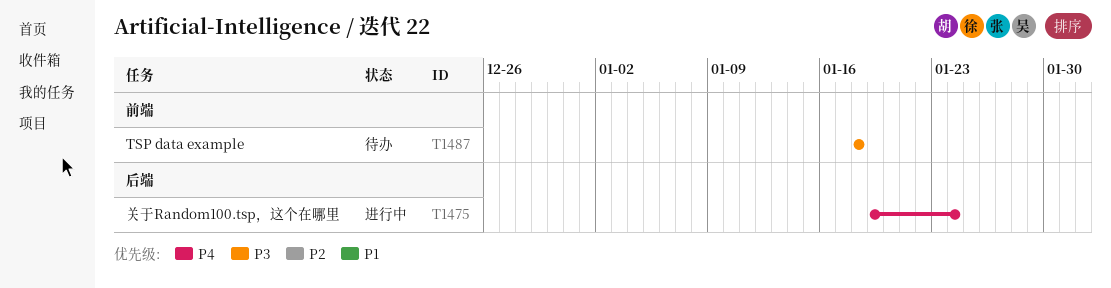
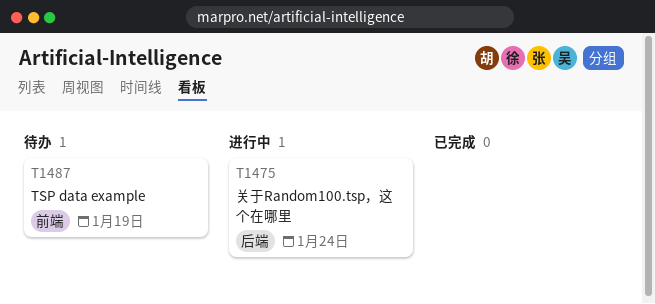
T1487, due: Jan 18 -> Jan 19

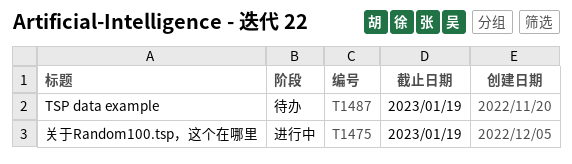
T1475, due: Jan 24 -> Jan 19

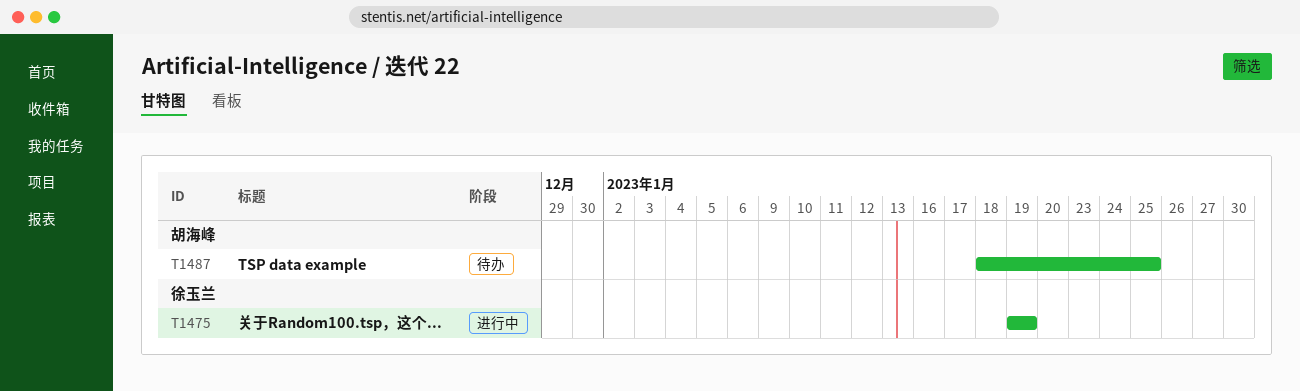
T1487, due: Jan 19 -> Jan 25

